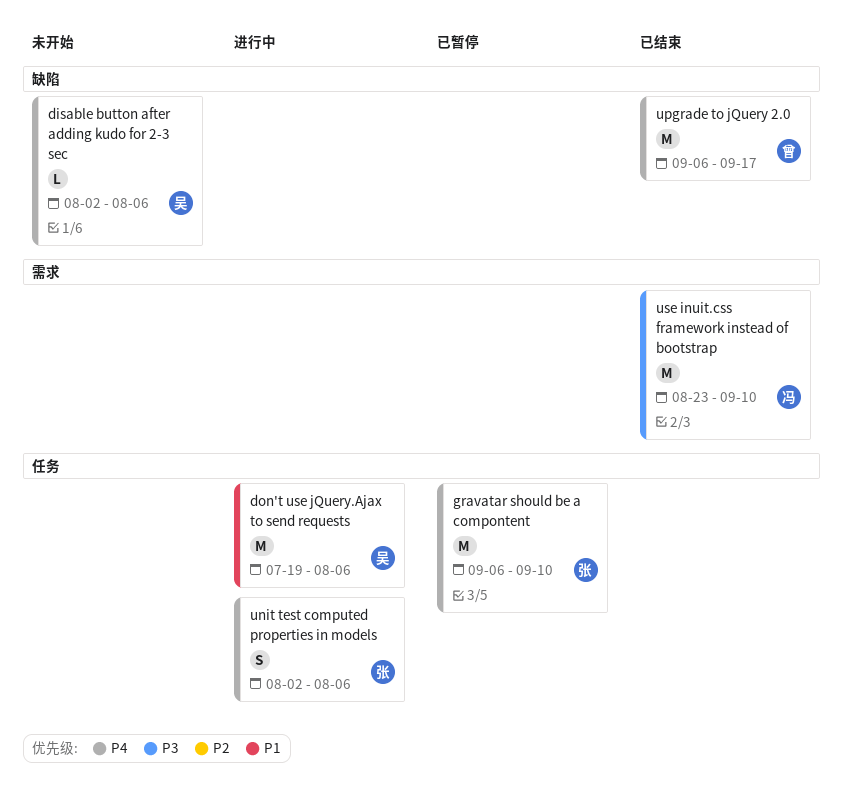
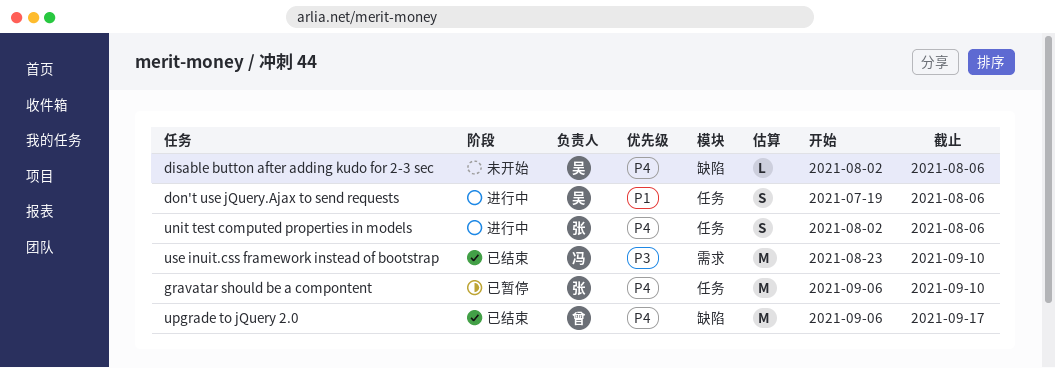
don't use jQuery.Ajax to send requests, estimate: M -> S

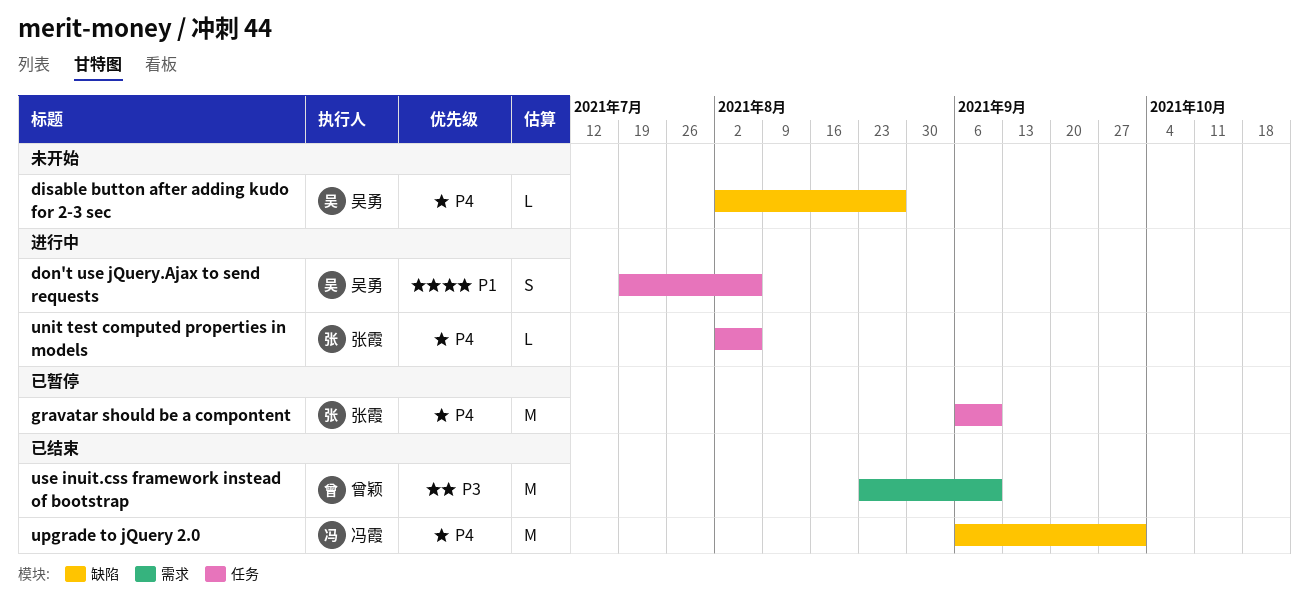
disable button after adding kudo for 2-3 sec, due: Aug 6 -> Aug 27
unit test computed properties in models, estimate: S -> L
upgrade to jQuery 2.0, owner: 曾颖 -> 冯霞
upgrade to jQuery 2.0, due: Sep 17 -> Oct 1
use inuit.css framework instead of bootstrap, owner: 冯霞 -> 曾颖

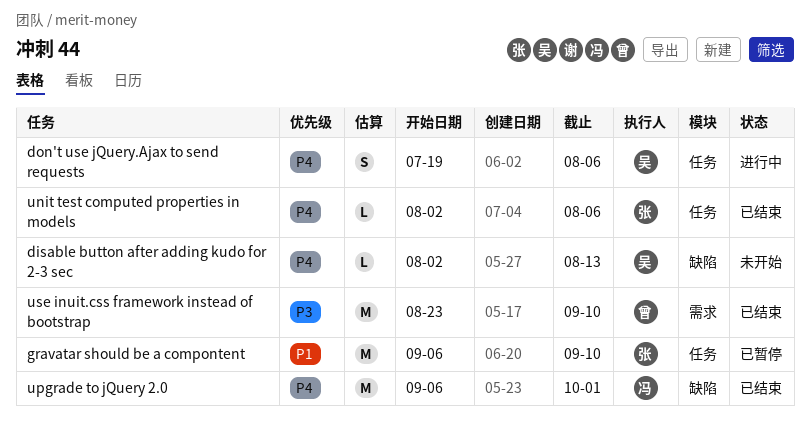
disable button after adding kudo for 2-3 sec, due: Aug 27 -> Aug 13
don't use jQuery.Ajax to send requests, priority: P1 -> P4
gravatar should be a compontent, priority: P4 -> P1
unit test computed properties in models, status: 进行中 -> 已结束

